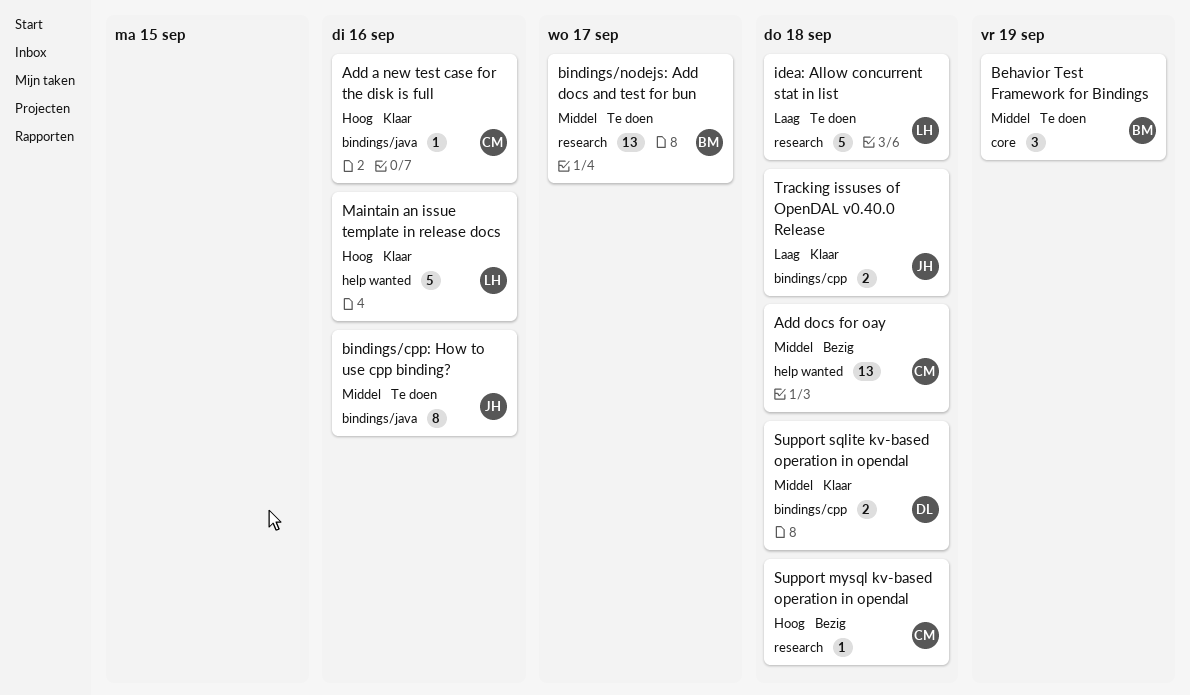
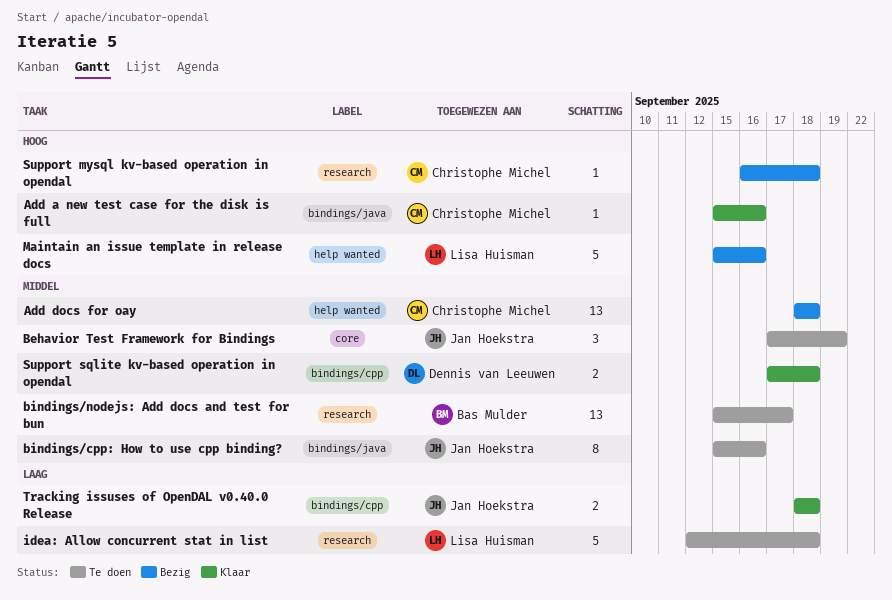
Behavior Test Framework for Bindings, owner: Bas Mulder -> Jan Hoekstra
Maintain an issue template in release docs, status: Klaar -> Bezig

